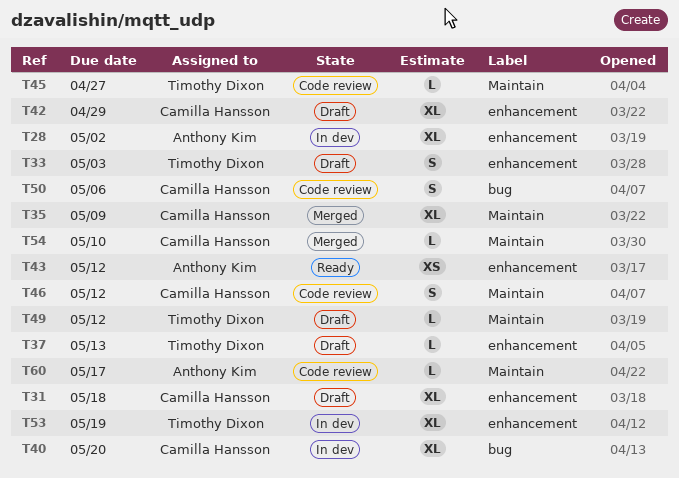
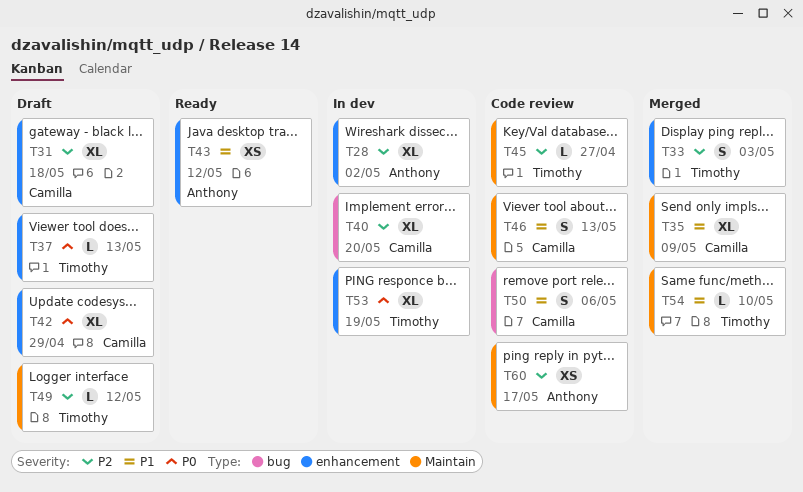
T33, status: Draft -> Merged
T46, due: May 12 -> May 13
T54, owner: Camilla Hansson -> Timothy Dixon
T60, estimate: L -> XS

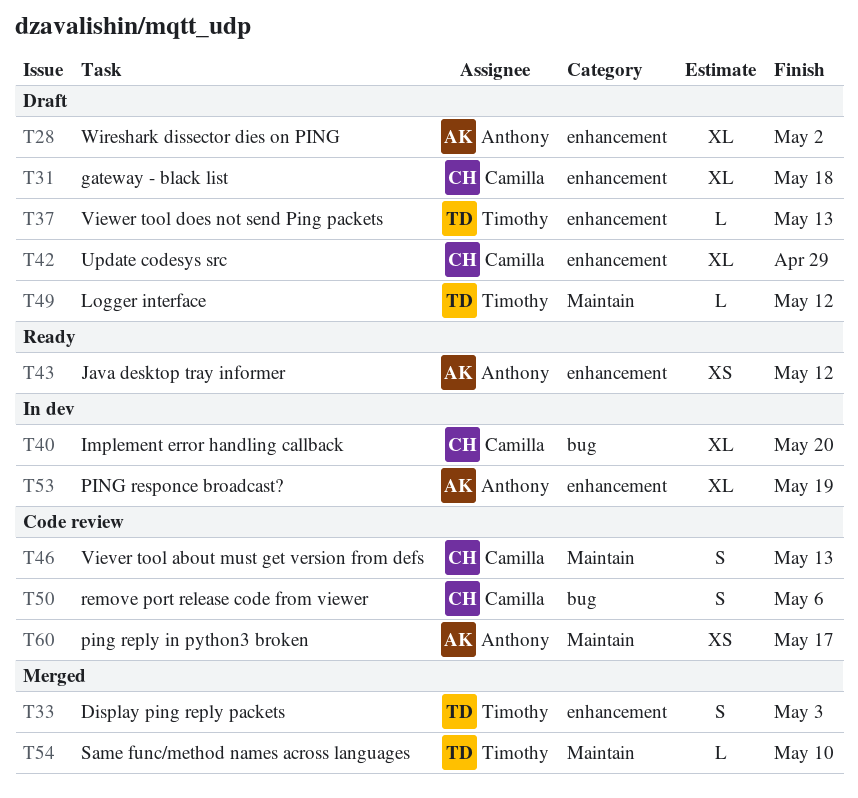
T28, status: In dev -> Draft
T35: present -> none
T45: present -> none
T53, owner: Timothy -> Anthony

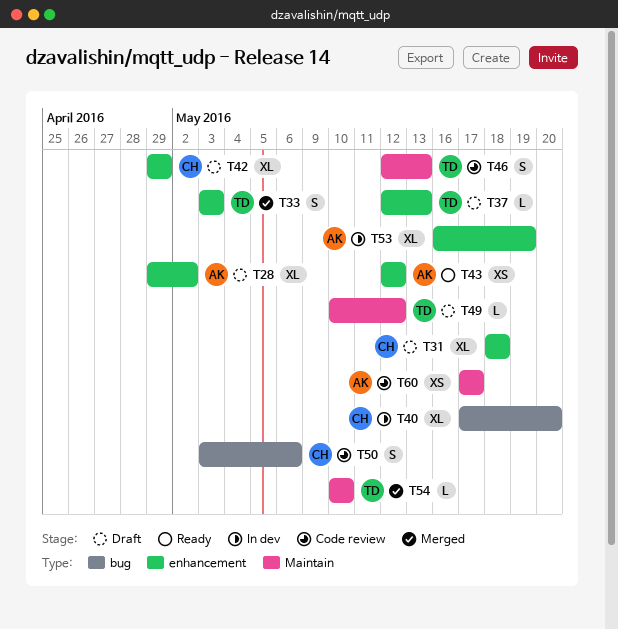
T46, owner: Camilla -> Timothy

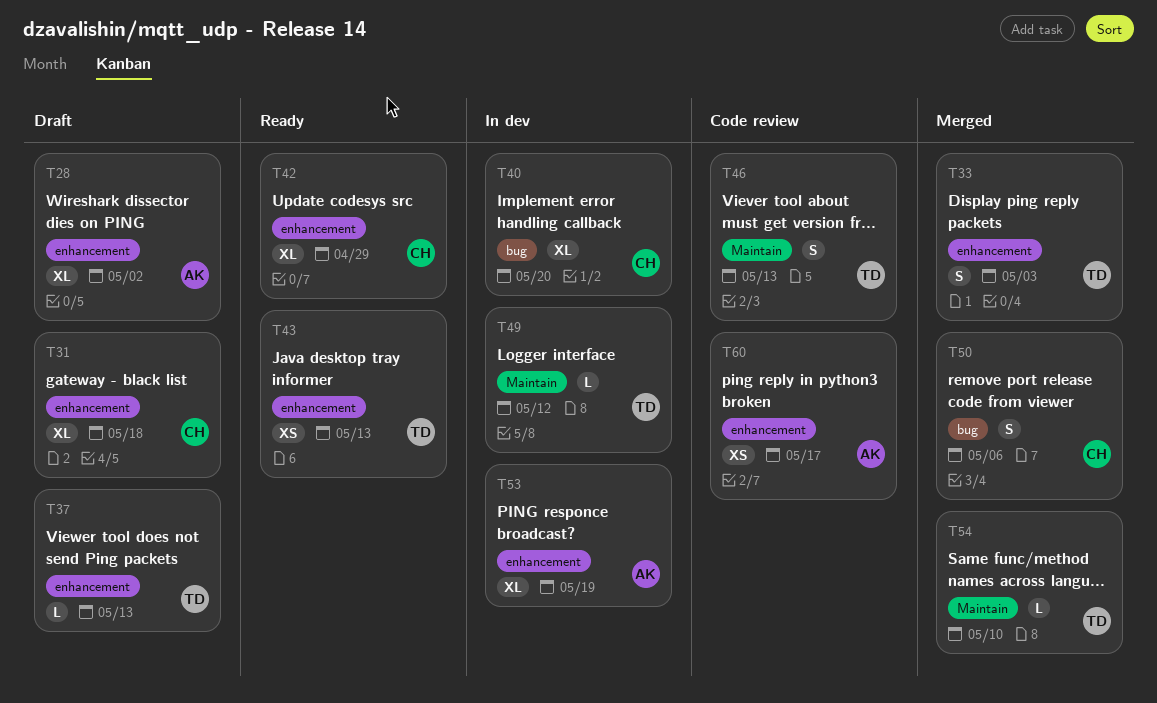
T42, status: Draft -> Ready
T43, owner: AK -> TD
T43, due: May 12 -> May 13
T49, status: Draft -> In dev
T50, status: Code review -> Merged
T60, label: Maintain -> enhancement

